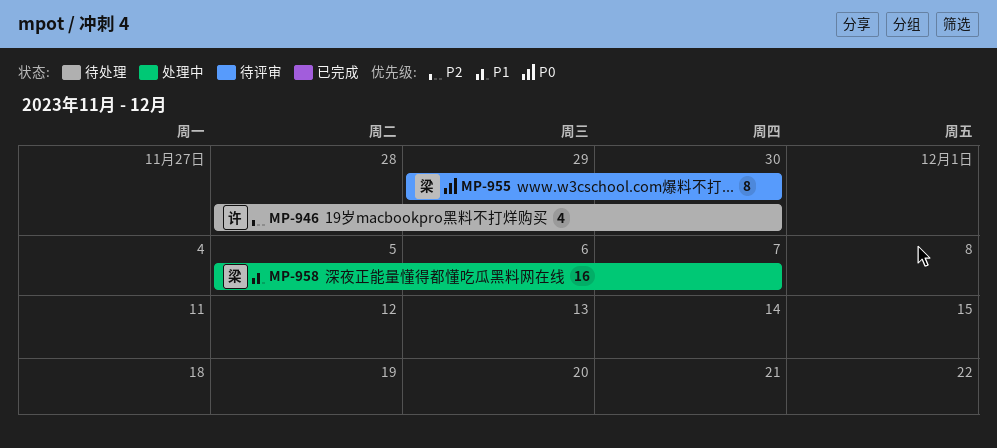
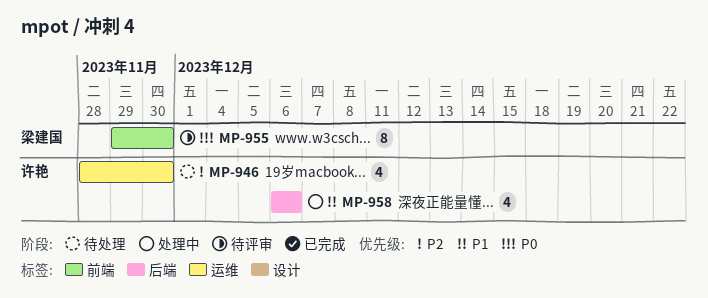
MP-958, owner: 梁建国 -> 许艳
MP-958, estimate: 16 -> 4
MP-958, start: Dec 5 -> Dec 6
MP-958, due: Dec 7 -> Dec 6

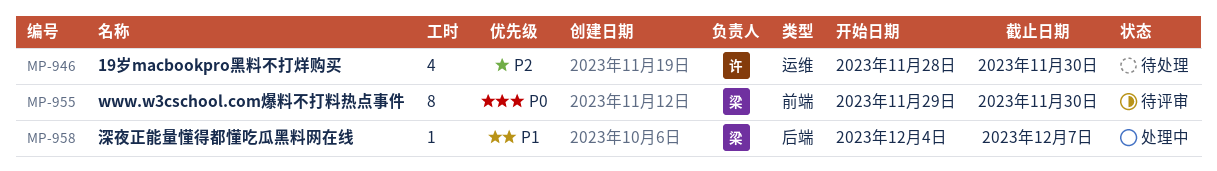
MP-958, owner: 许艳 -> 梁建国
MP-958, estimate: 4 -> 1
MP-958, start: Dec 6 -> Dec 4
MP-958, due: Dec 6 -> Dec 7

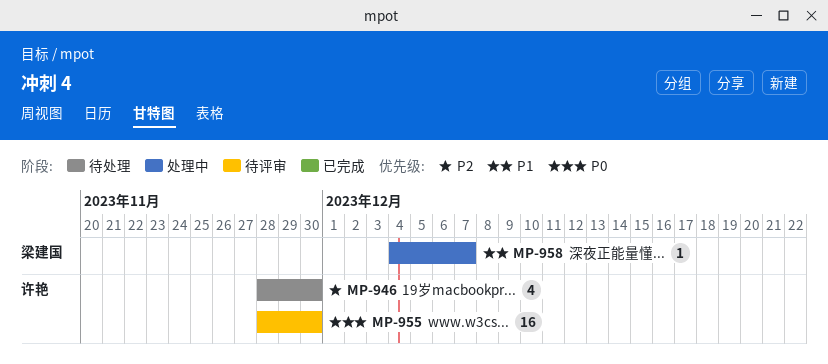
MP-955, owner: 梁建国 -> 许艳
MP-955, estimate: 8 -> 16
MP-955, start: Nov 29 -> Nov 28

